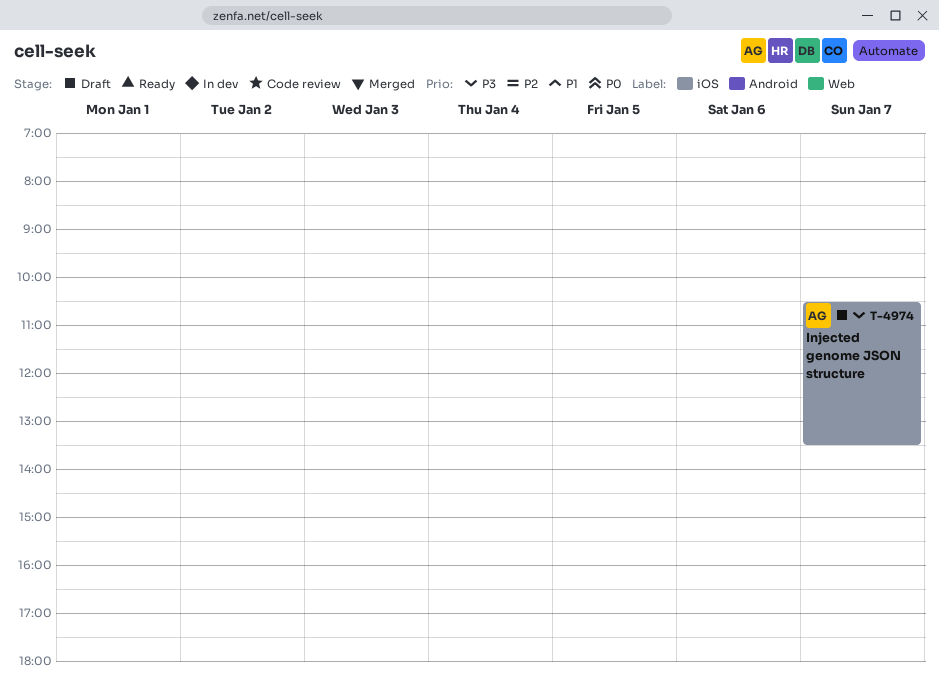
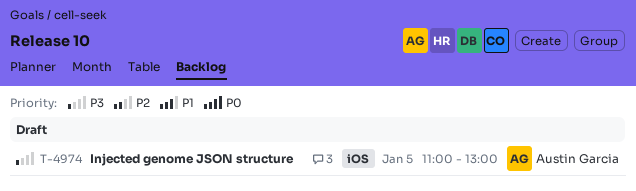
T-4974, day: Jan 7 -> Jan 5
T-4974, begins: 10:30 -> 11:00
T-4974, ends: 13:30 -> 13:00

